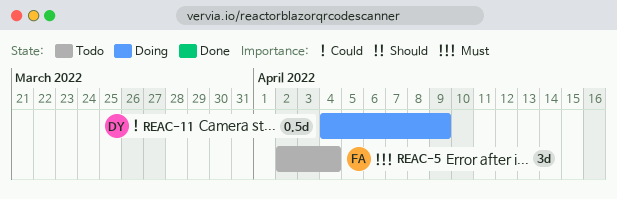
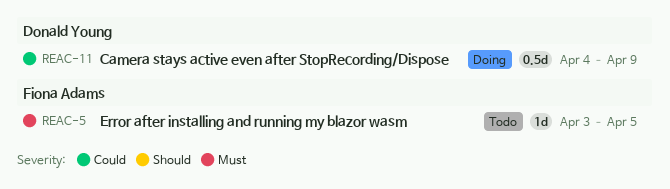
REAC-5, estimate: 3d -> 1d
REAC-5, start: Apr 2 -> Apr 3
REAC-5, due: Apr 4 -> Apr 5

